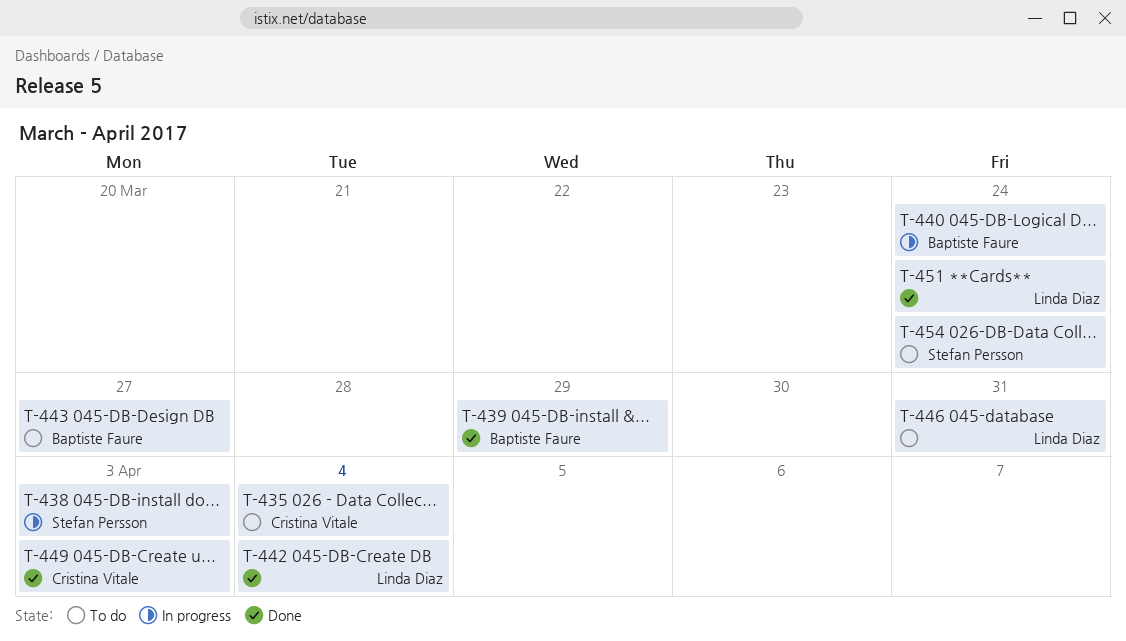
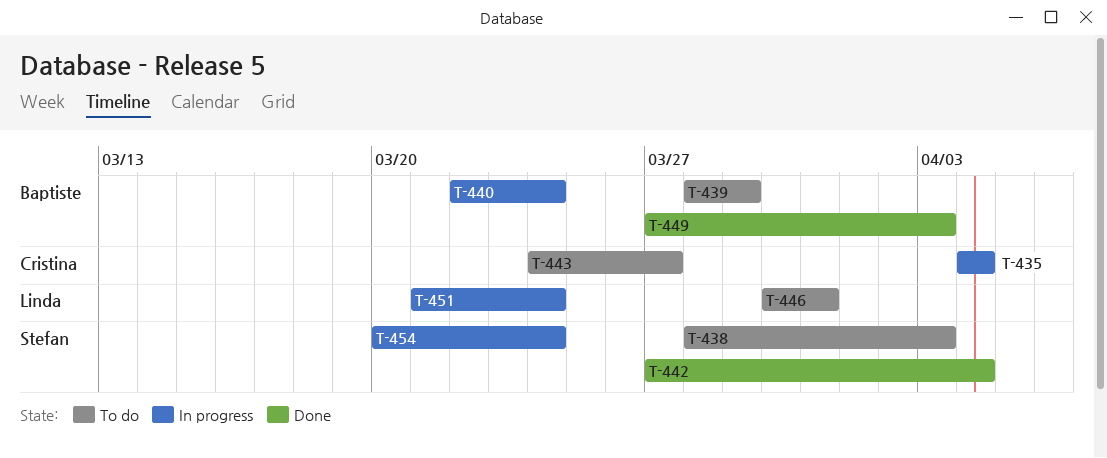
T-435, status: To do -> In progress
T-438, status: In progress -> To do
T-439, status: Done -> To do
T-442, owner: Linda Diaz -> Stefan Persson
T-443, owner: Baptiste Faure -> Cristina Vitale
T-449, owner: Cristina Vitale -> Baptiste Faure
T-451, status: Done -> In progress
T-454, status: To do -> In progress

